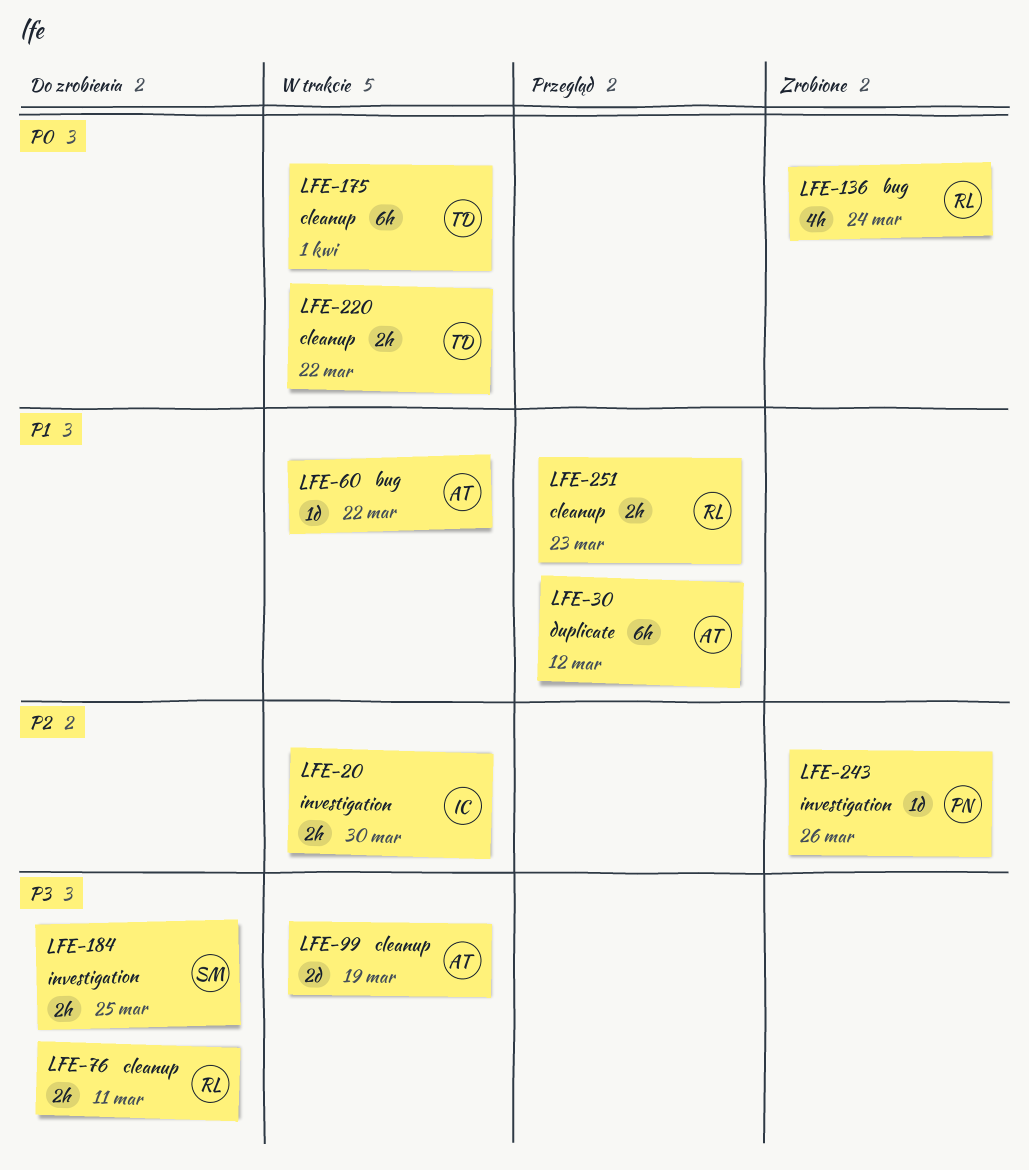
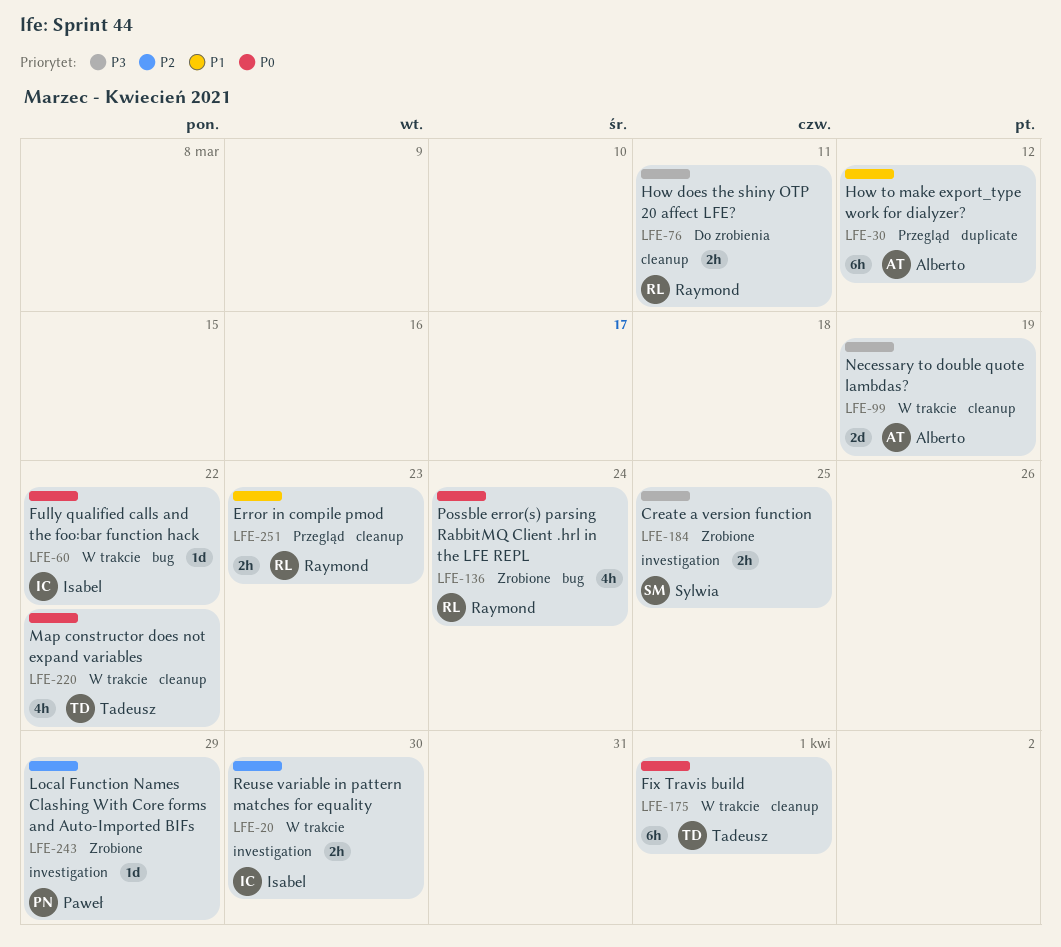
LFE-60, owner: Alberto -> Isabel
LFE-60, priority: P1 -> P0
LFE-184, status: Do zrobienia -> Zrobione
LFE-220, estimate: 2h -> 4h
LFE-243, due: Mar 26 -> Mar 29

